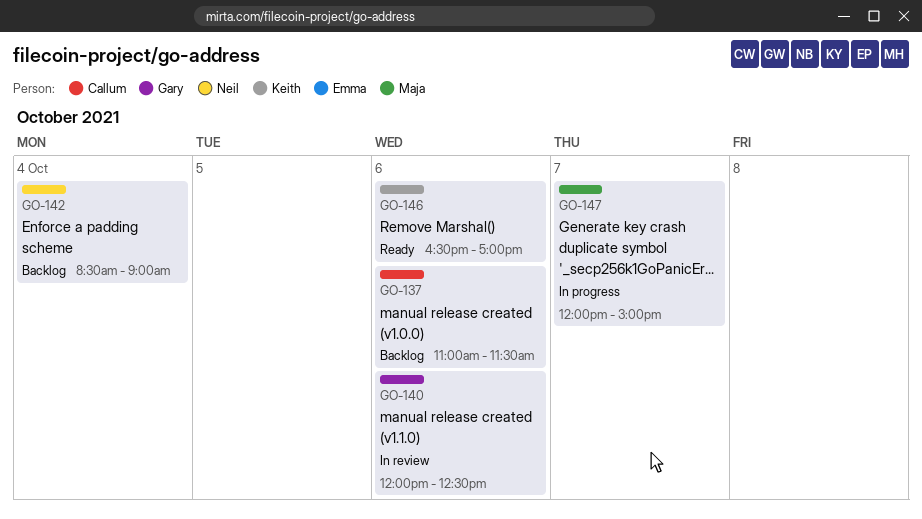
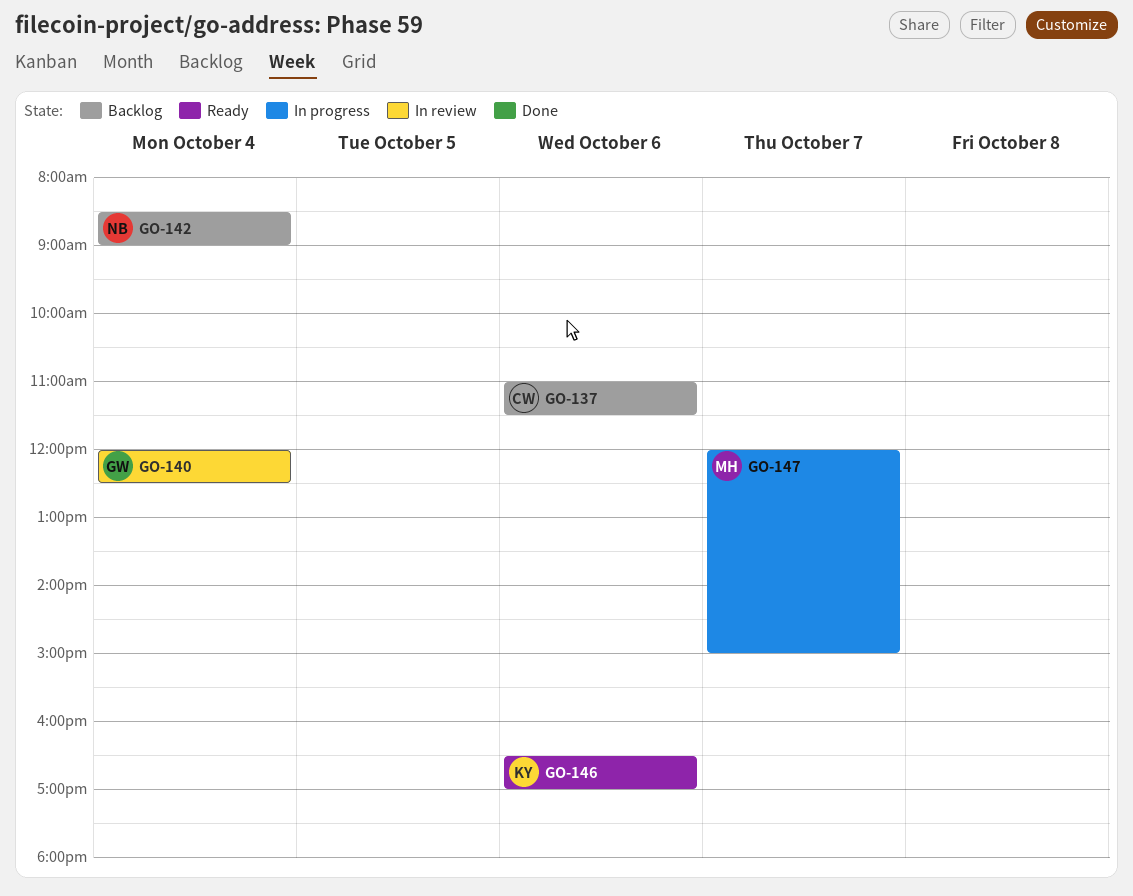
GO-140, day: Oct 6 -> Oct 4

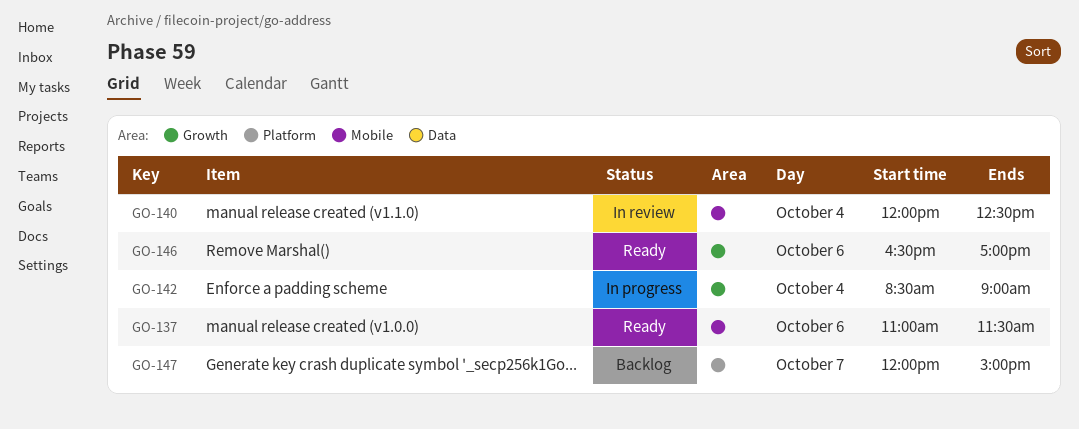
GO-137, status: Backlog -> Ready
GO-142, status: Backlog -> In progress
GO-147, status: In progress -> Backlog

